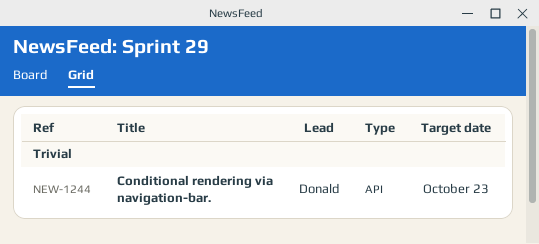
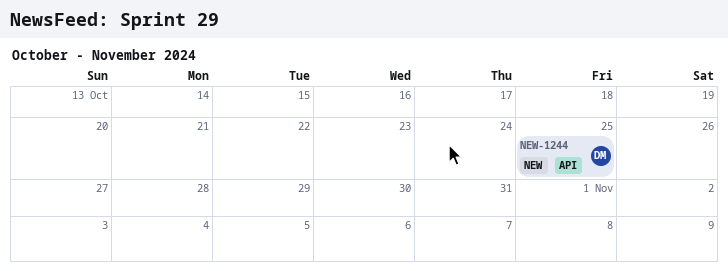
NEW-1244, due: Oct 23 -> Oct 25

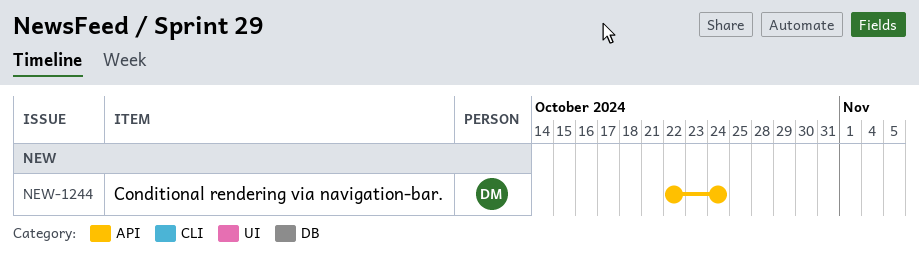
NEW-1244, due: Oct 25 -> Oct 24

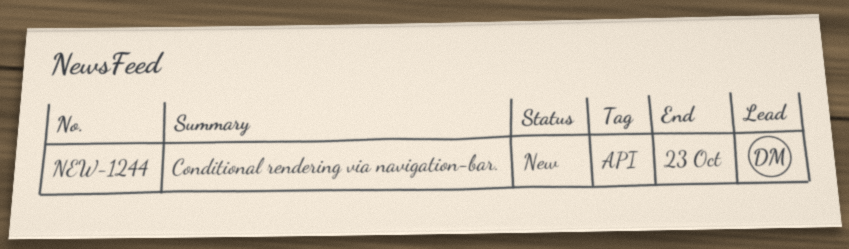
NEW-1244, due: Oct 24 -> Oct 23

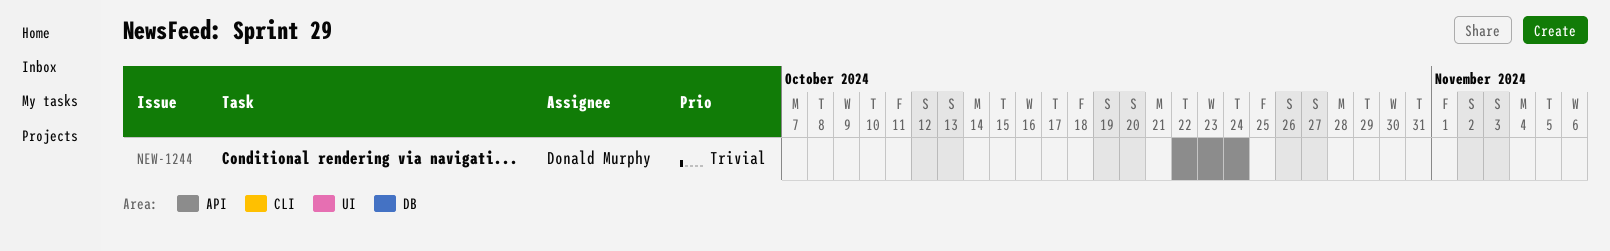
NEW-1244, due: Oct 23 -> Oct 24

